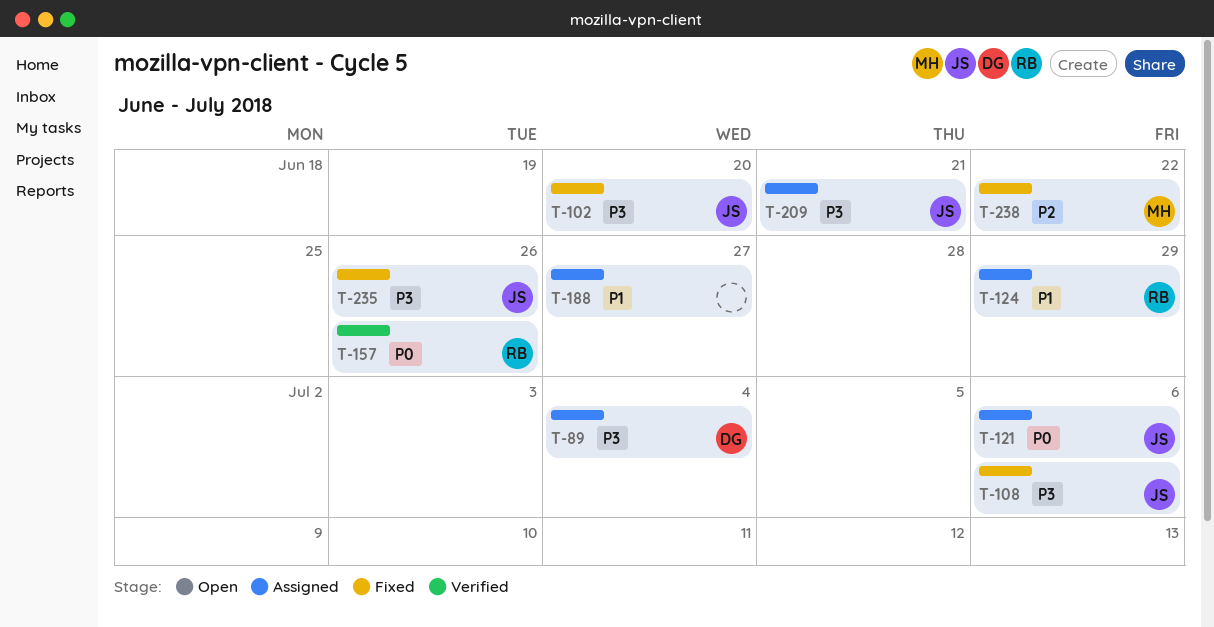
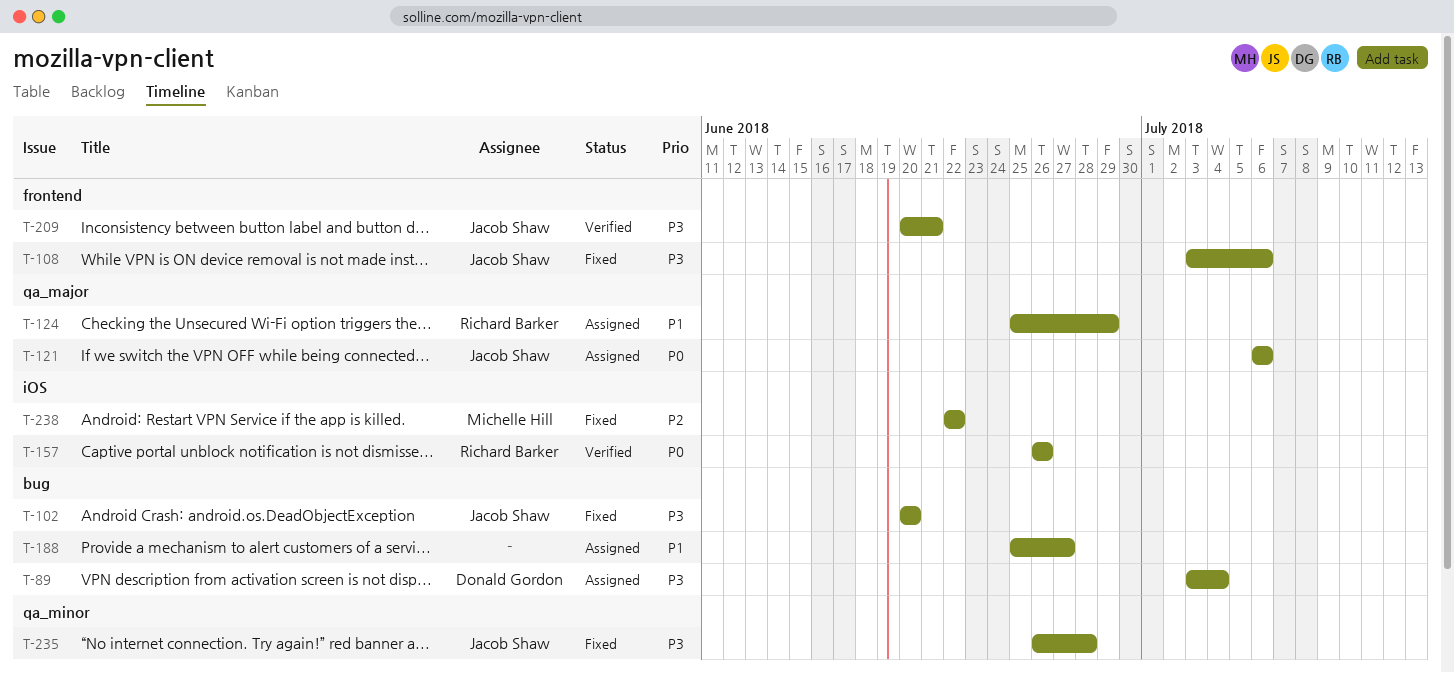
T-209, status: Assigned -> Verified
T-235, due: Jun 26 -> Jun 28

